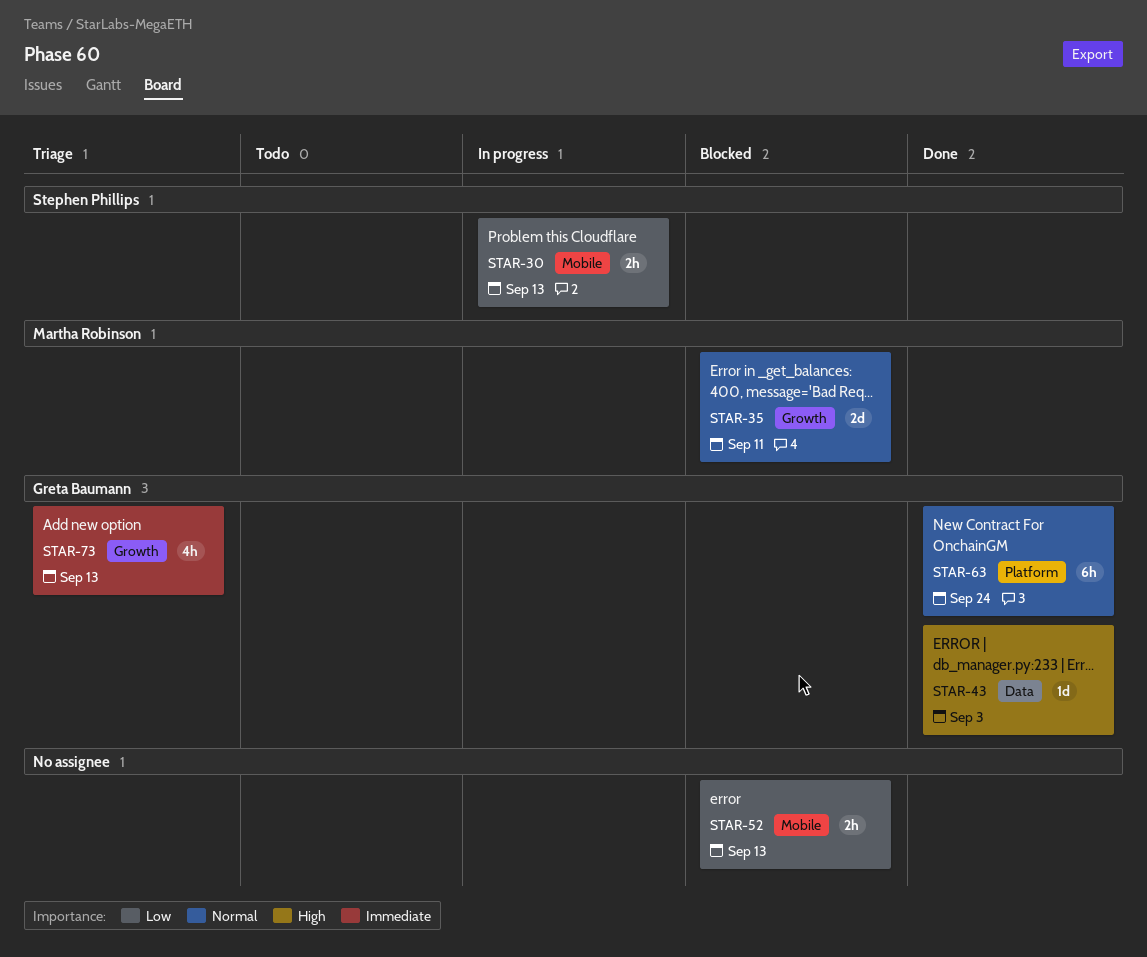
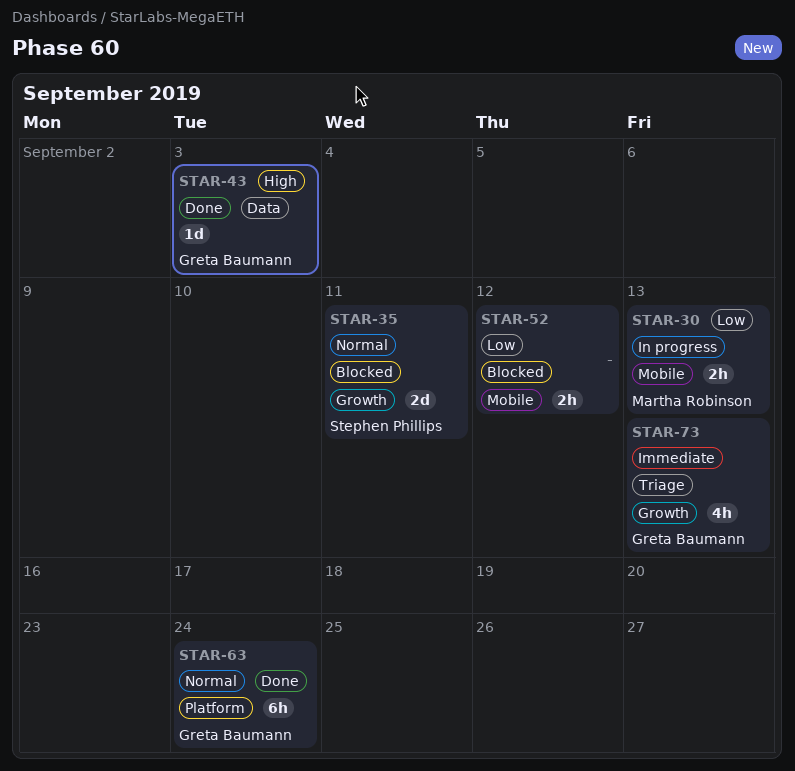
STAR-30, owner: Stephen Phillips -> Martha Robinson
STAR-35, owner: Martha Robinson -> Stephen Phillips
STAR-52, due: Sep 13 -> Sep 12

